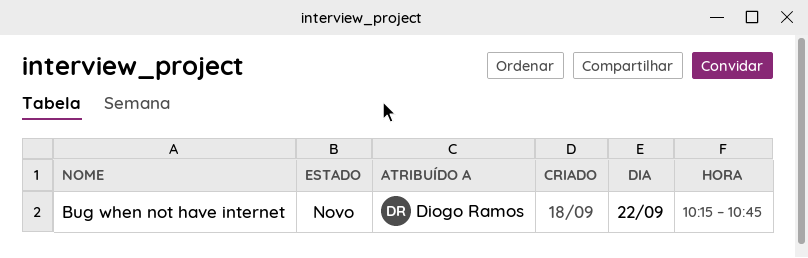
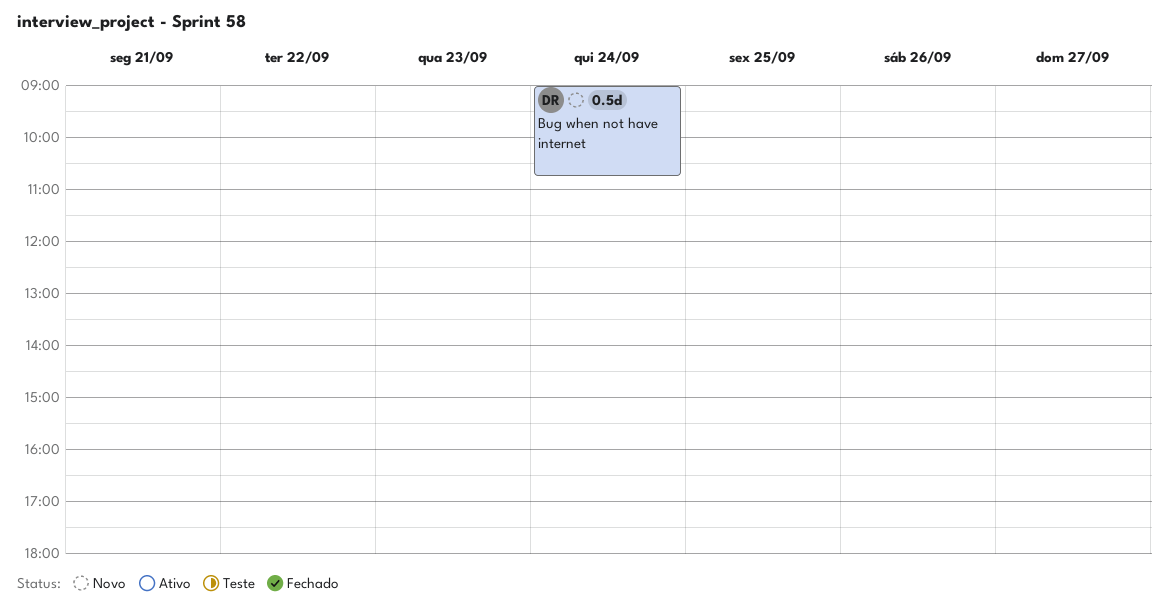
Bug when not have internet, day: Sep 22 -> Sep 24
Bug when not have internet, begins: 10:15 -> 09:00

